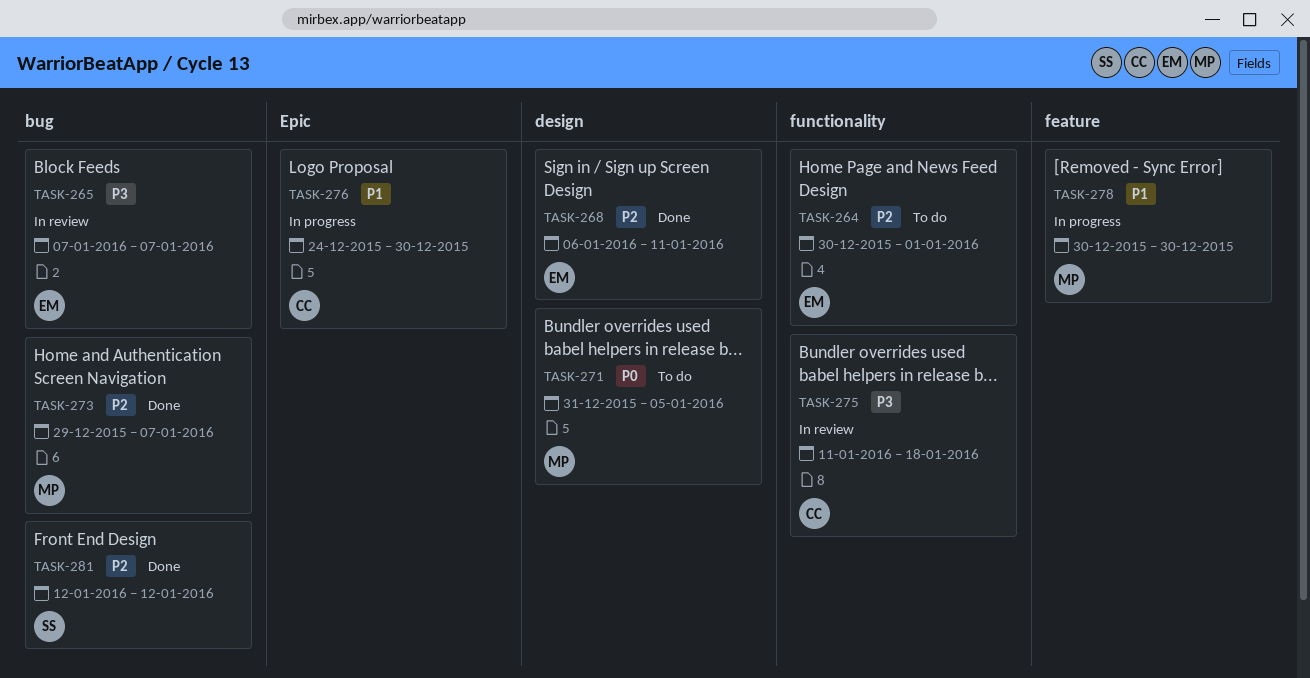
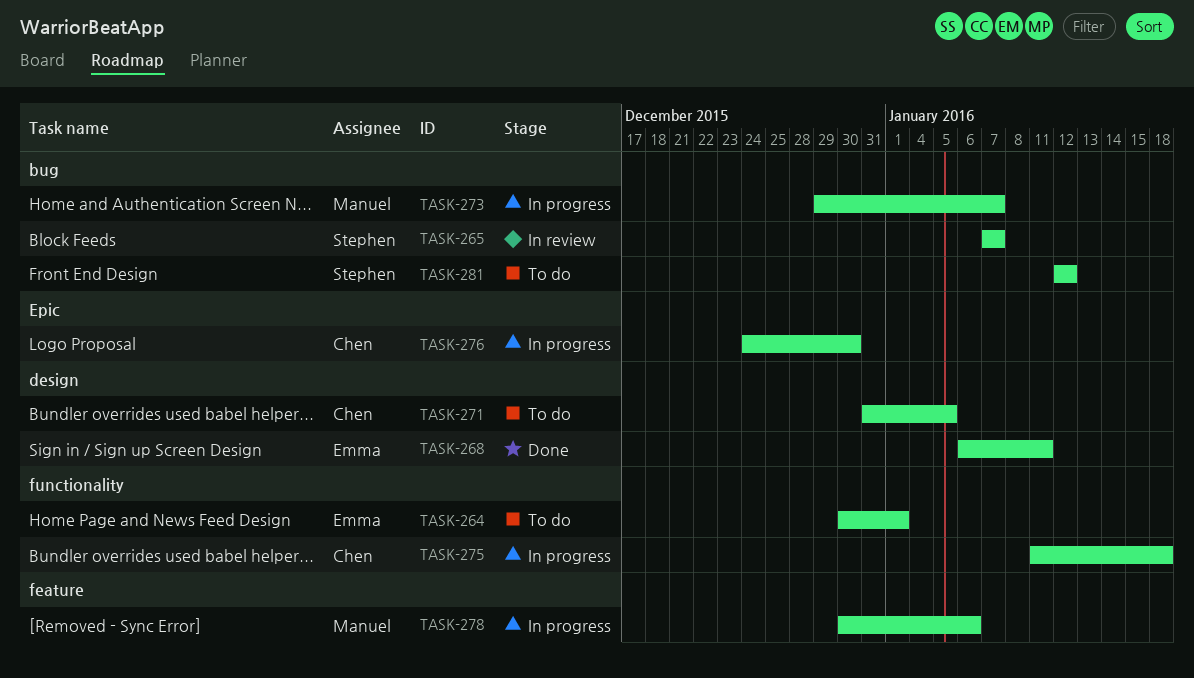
TASK-265, owner: Emma -> Stephen
TASK-271, owner: Manuel -> Chen
TASK-273, status: Done -> In progress
TASK-275, status: In review -> In progress
TASK-278, due: Dec 30 -> Jan 6
TASK-281, status: Done -> To do

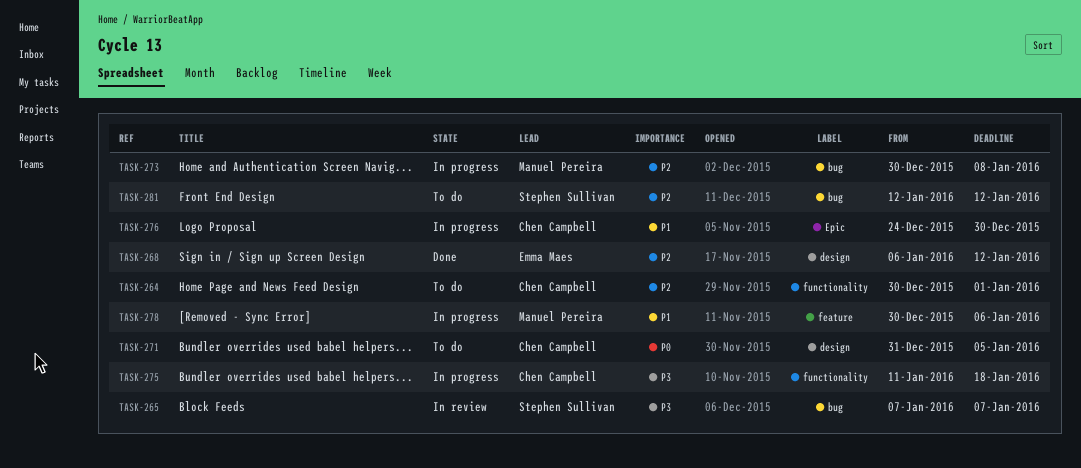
TASK-264, owner: Emma Maes -> Chen Campbell
TASK-268, due: Jan 11 -> Jan 12
TASK-273, start: Dec 29 -> Dec 30
TASK-273, due: Jan 7 -> Jan 8

